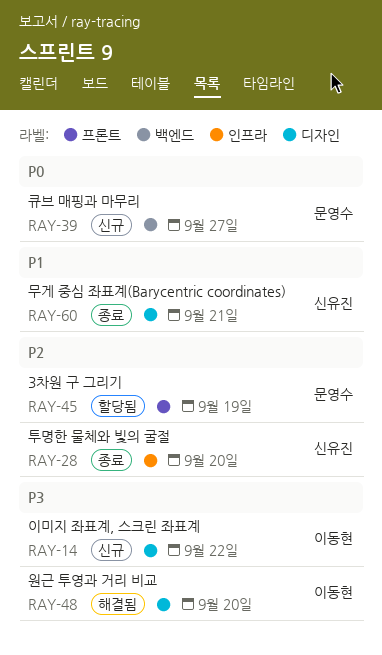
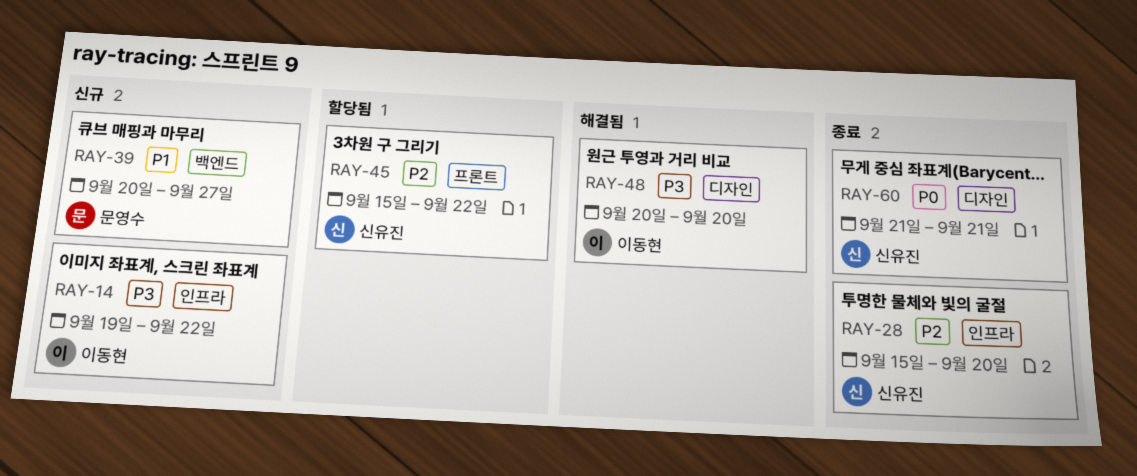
RAY-14, label: 디자인 -> 인프라
RAY-39, priority: P0 -> P1
RAY-45, owner: 문영수 -> 신유진
RAY-45, due: Sep 19 -> Sep 22
RAY-60, priority: P1 -> P0

